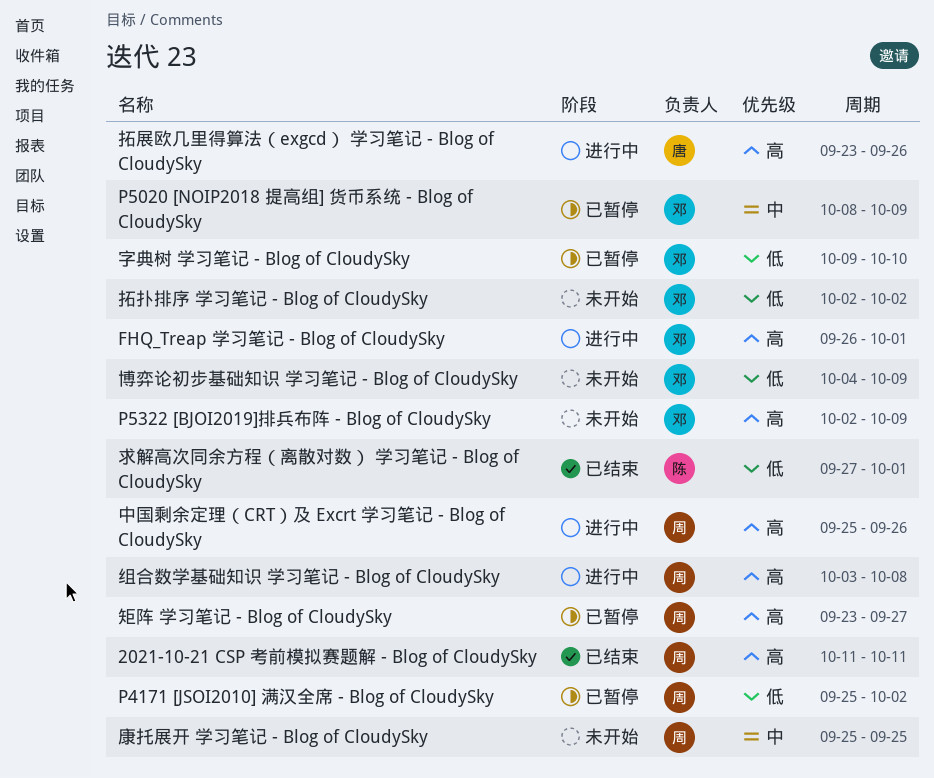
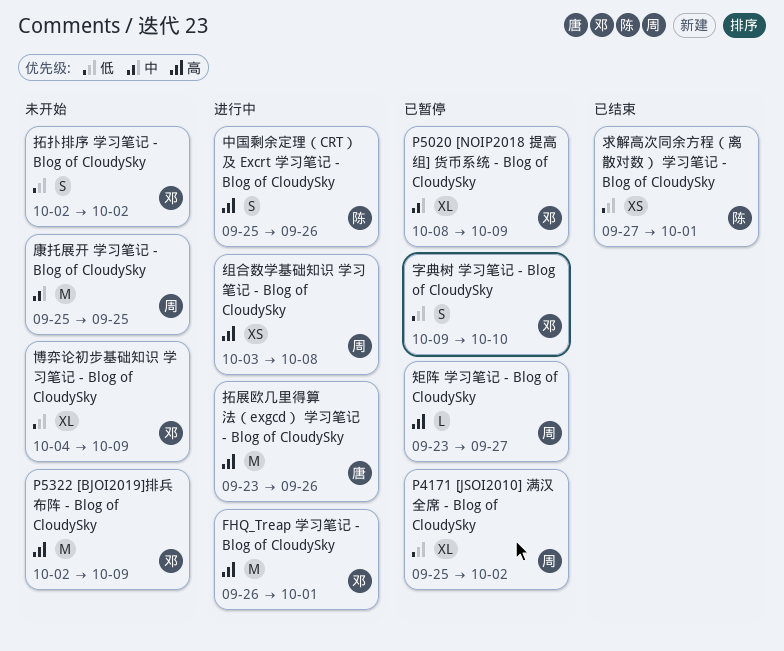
2021-10-21 CSP 考前模拟赛题解 - Blog of CloudySky: present -> none
中国剩余定理（CRT）及 Excrt 学习笔记 - Blog of CloudySky, owner: 周 -> 陈

